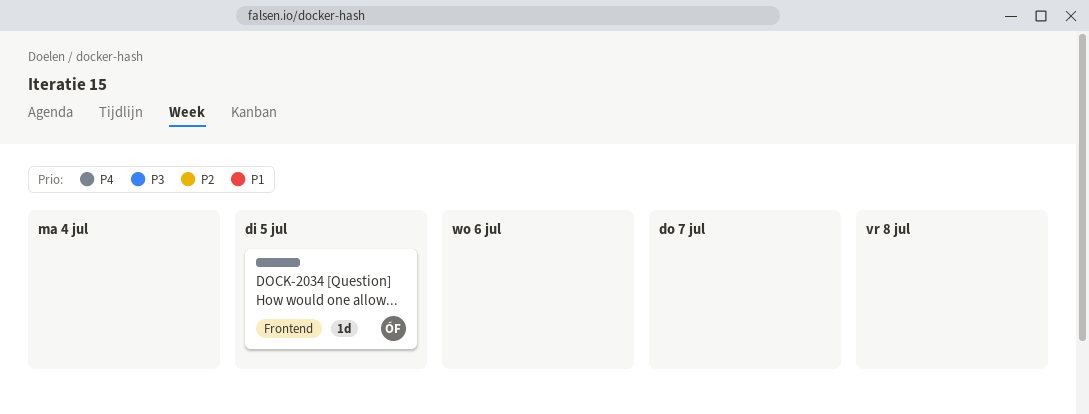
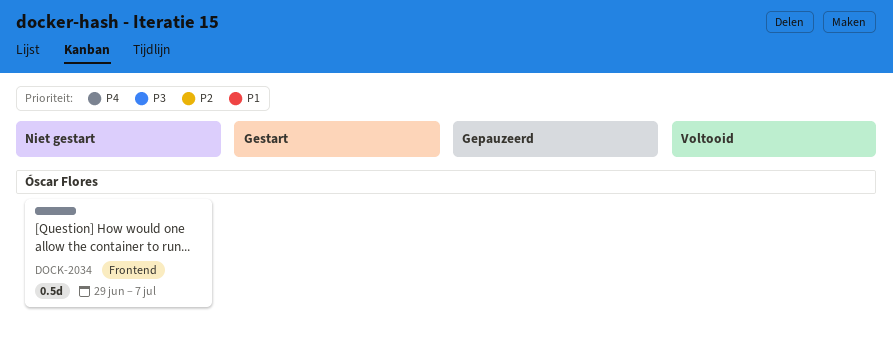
DOCK-2034, estimate: 1d -> 0.5d
DOCK-2034, due: Jul 5 -> Jul 7

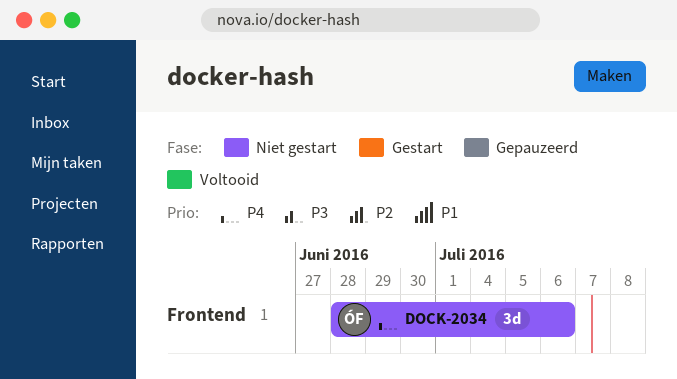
DOCK-2034, estimate: 0.5d -> 3d
DOCK-2034, start: Jun 29 -> Jun 28
DOCK-2034, due: Jul 7 -> Jul 6

